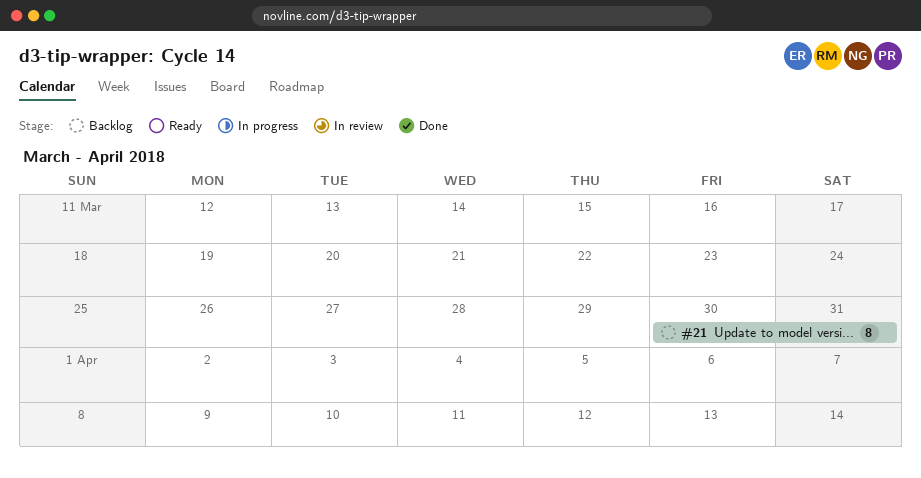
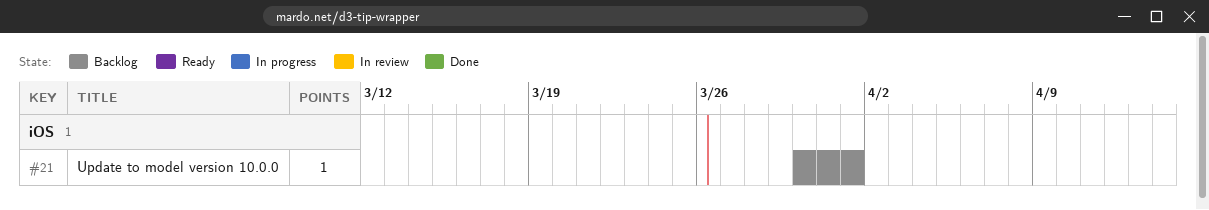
#21, estimate: 8 -> 1
#21, due: Mar 31 -> Apr 1

